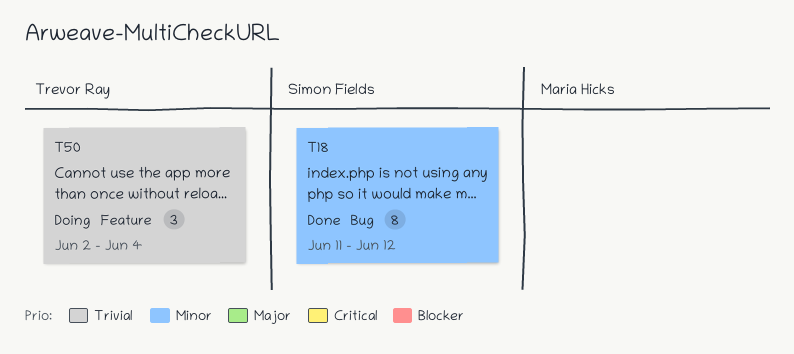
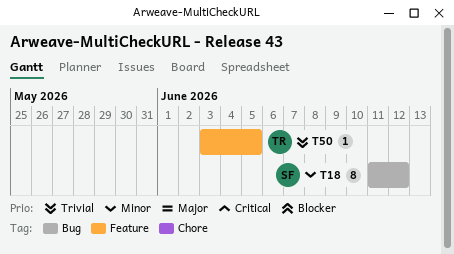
T50, estimate: 3 -> 1
T50, start: Jun 2 -> Jun 3
T50, due: Jun 4 -> Jun 5

